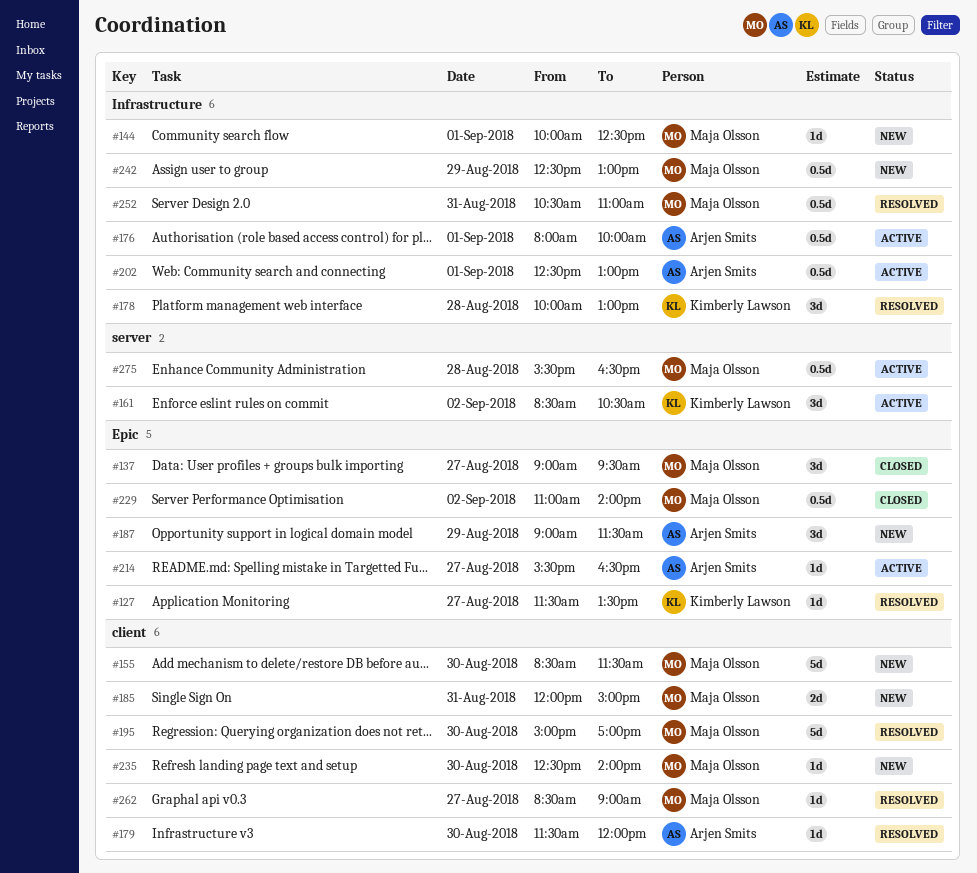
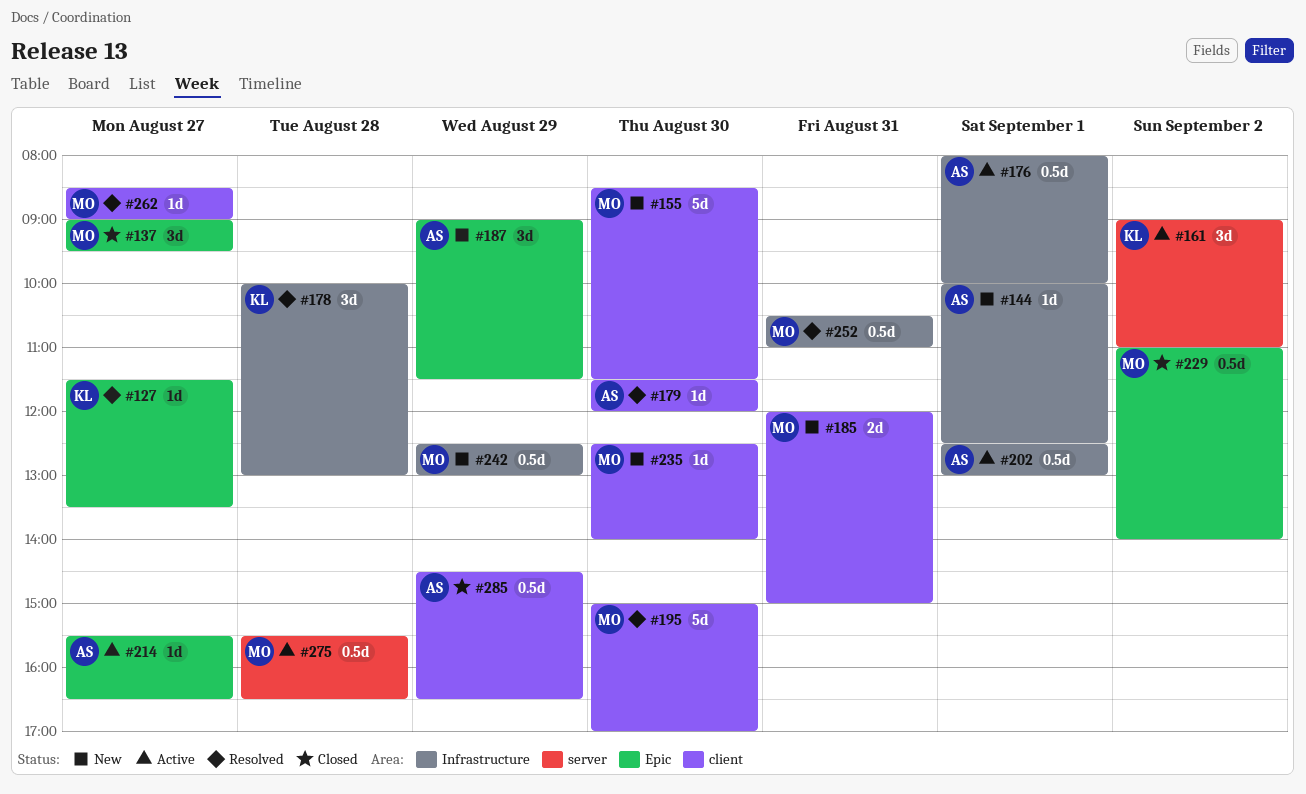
#144, owner: Maja Olsson -> Arjen Smits
#161, begins: 08:30 -> 09:00
#161, ends: 10:30 -> 11:00
#285: none -> present

